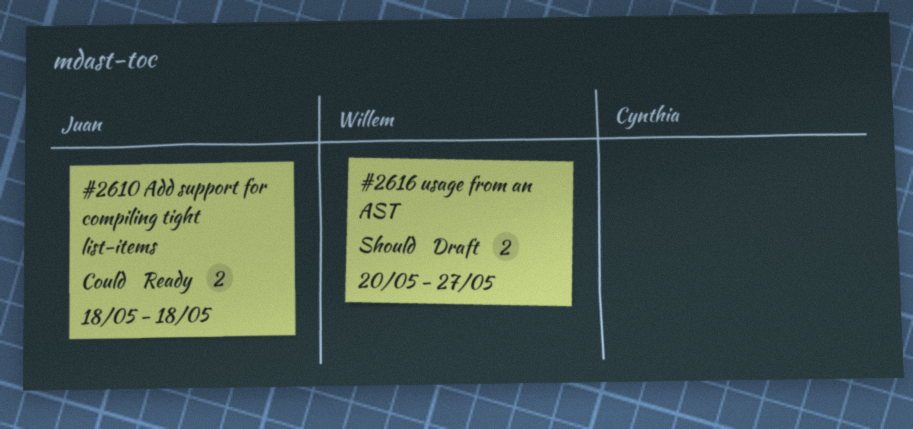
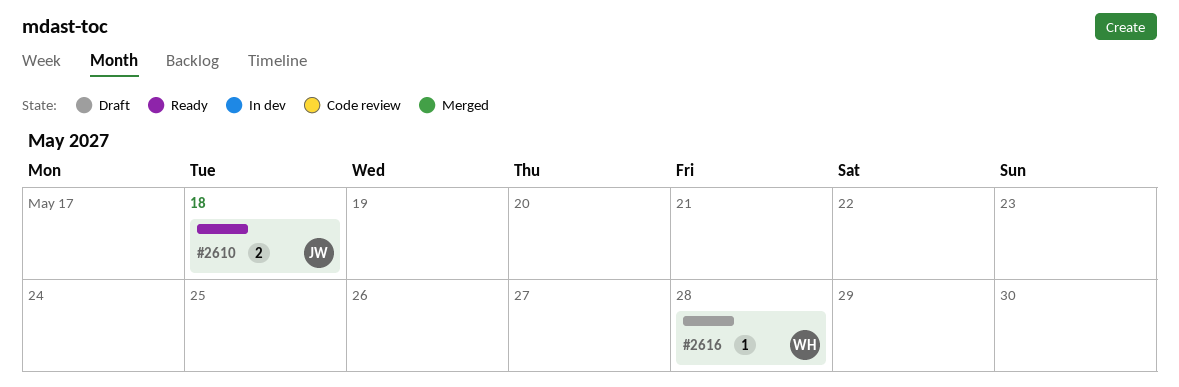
#2616, estimate: 2 -> 1
#2616, due: May 27 -> May 28

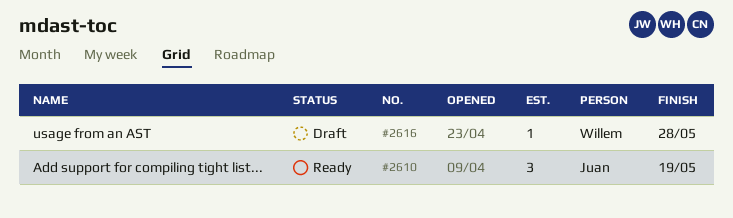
#2610, estimate: 2 -> 3
#2610, due: May 18 -> May 19

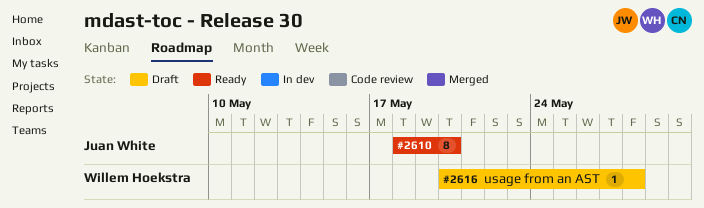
#2610, estimate: 3 -> 8
#2610, due: May 19 -> May 20

